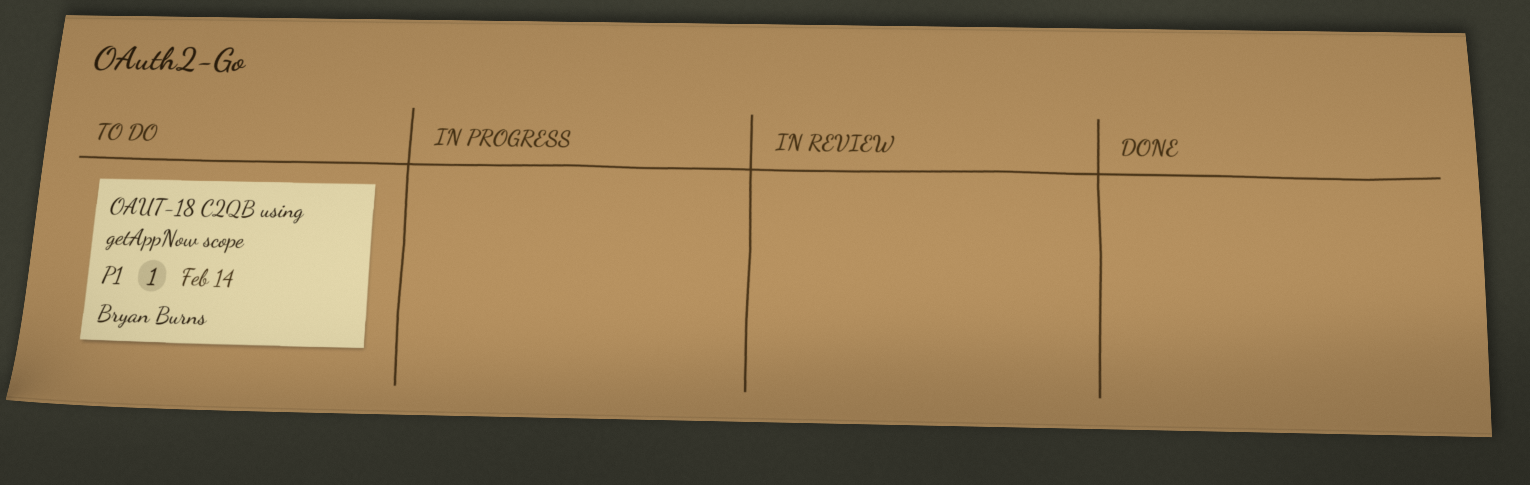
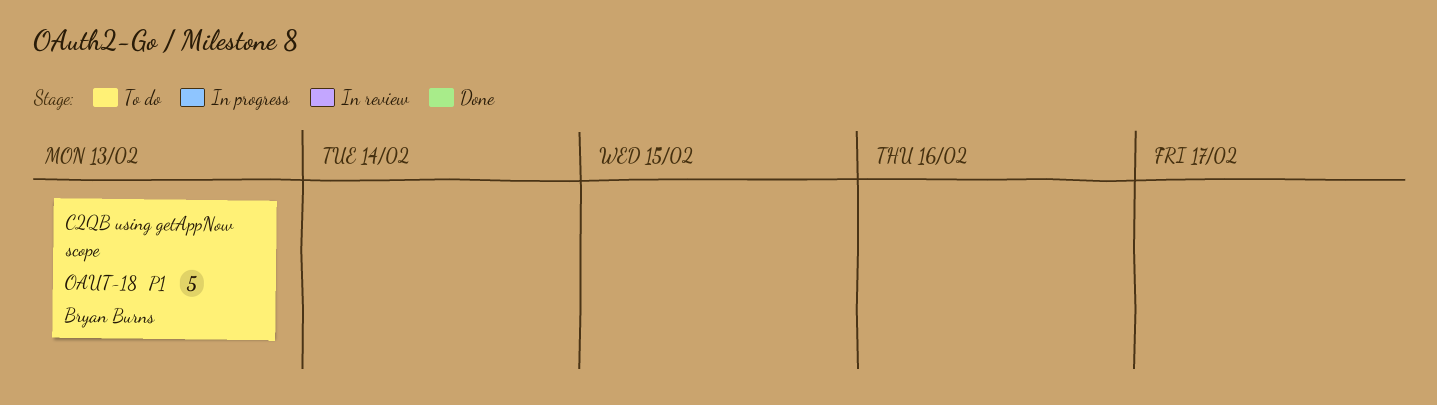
OAUT-18, estimate: 1 -> 5
OAUT-18, due: Feb 14 -> Feb 13

